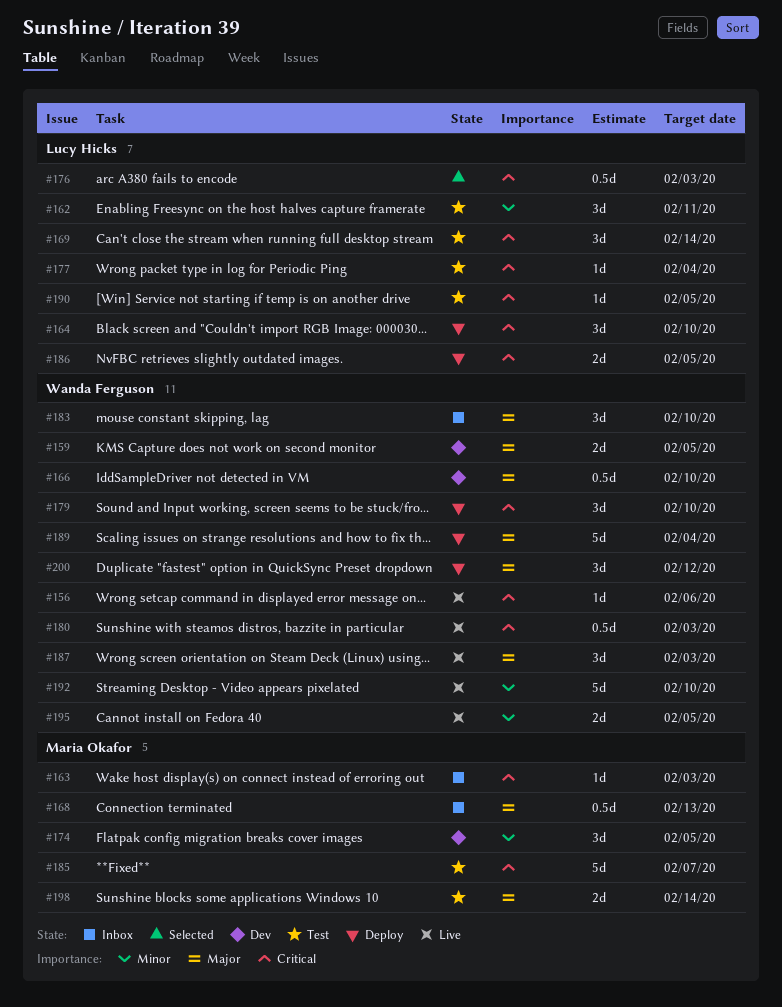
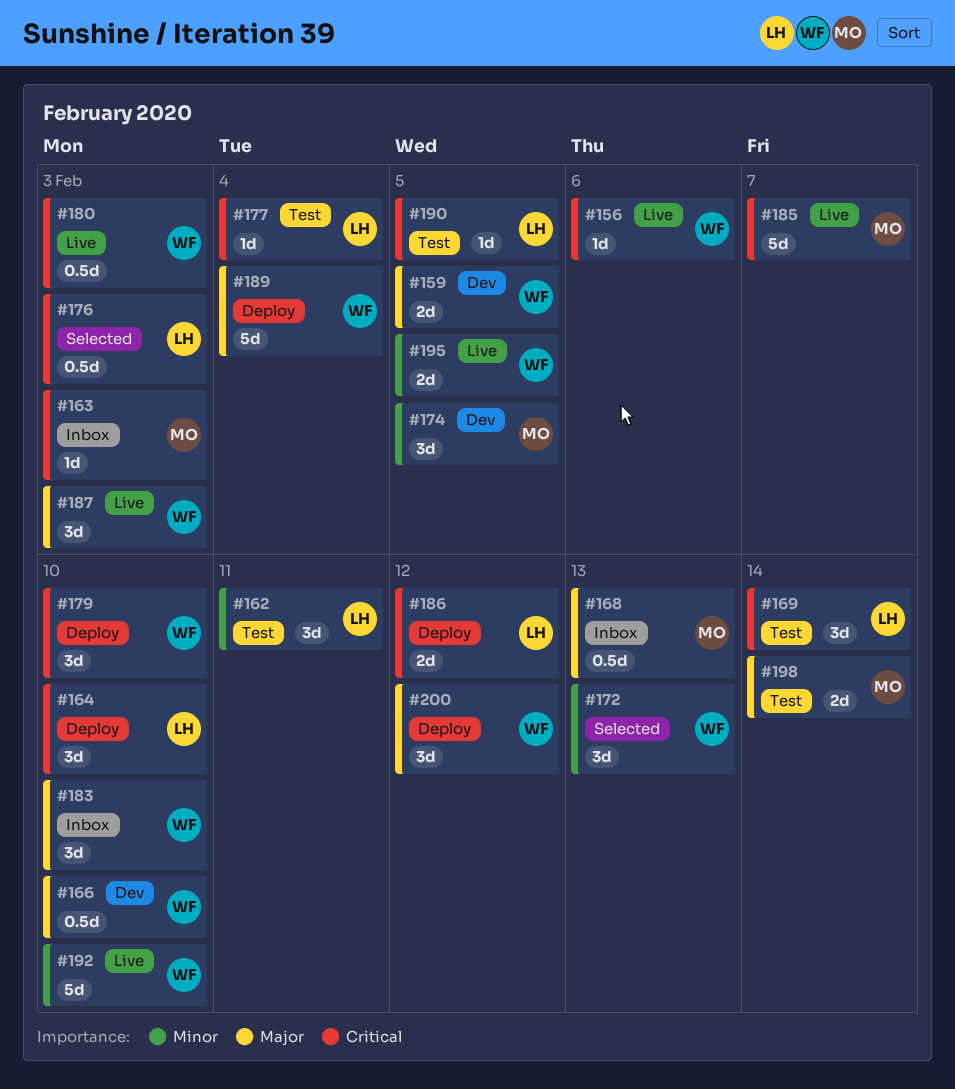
#172: none -> present
#185, status: Test -> Live
#186, due: Feb 5 -> Feb 12

